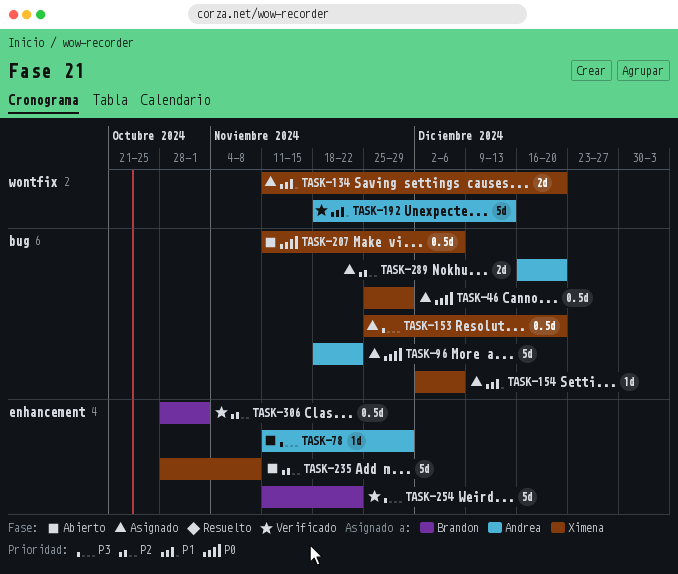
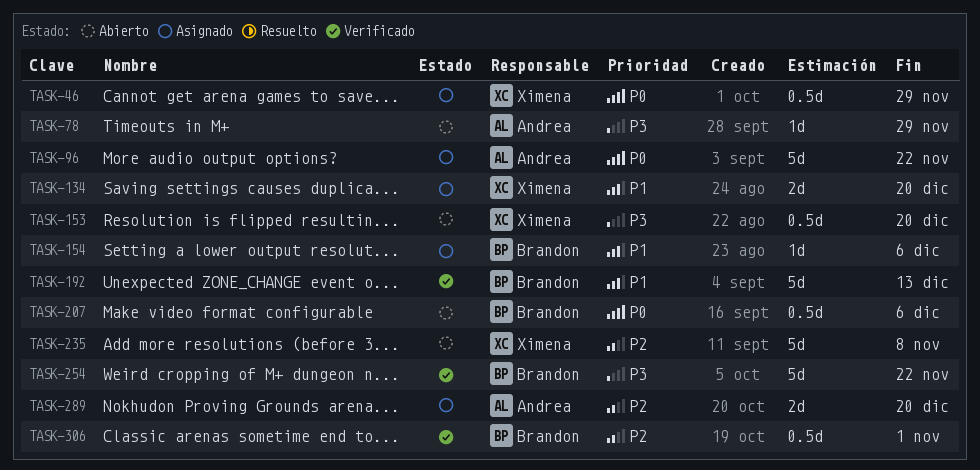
TASK-153, status: Asignado -> Abierto
TASK-154, owner: Ximena -> Brandon
TASK-192, owner: Andrea -> Brandon
TASK-207, owner: Ximena -> Brandon

